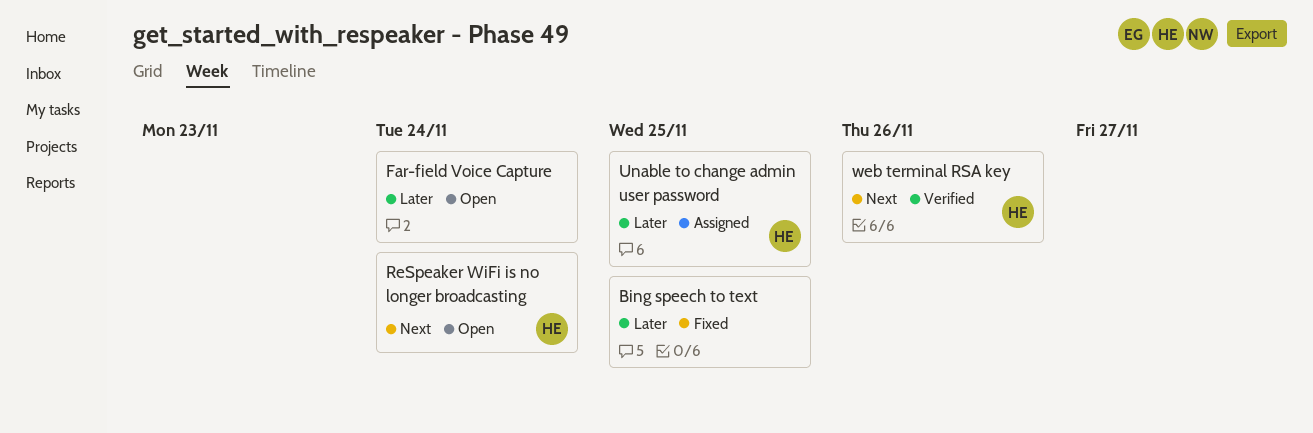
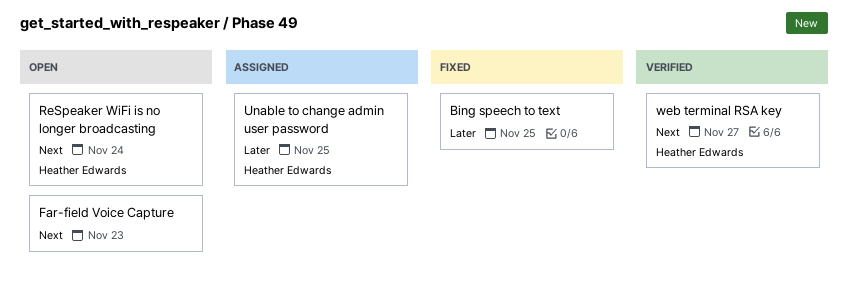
Far-field Voice Capture, priority: Later -> Next
Far-field Voice Capture, due: Nov 24 -> Nov 23
web terminal RSA key, due: Nov 26 -> Nov 27

